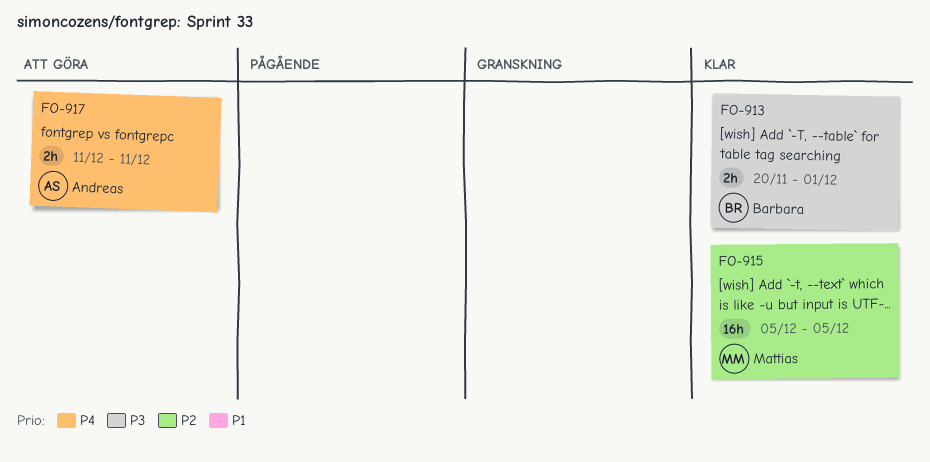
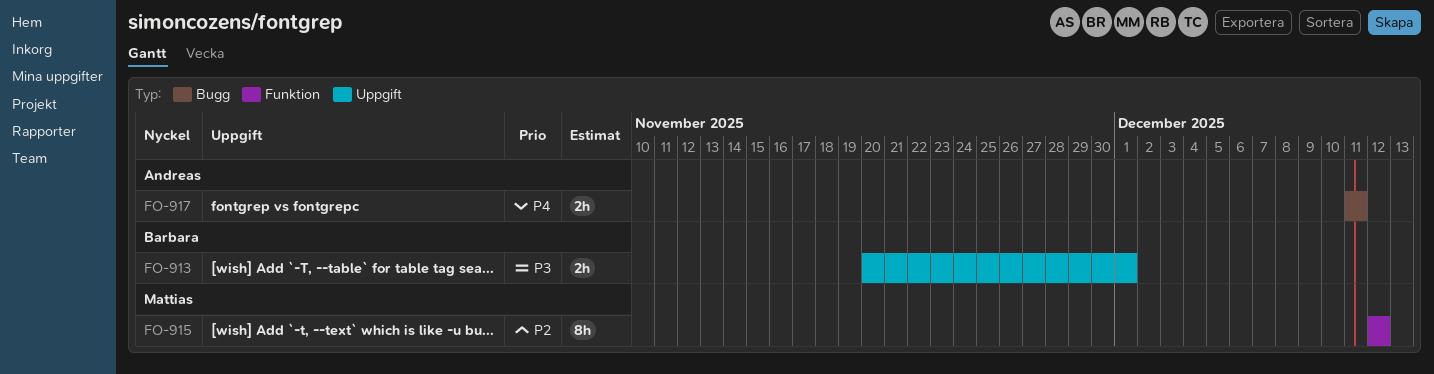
FO-915, estimate: 16h -> 8h
FO-915, start: Dec 5 -> Dec 12
FO-915, due: Dec 5 -> Dec 12

